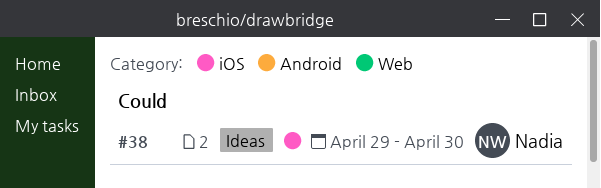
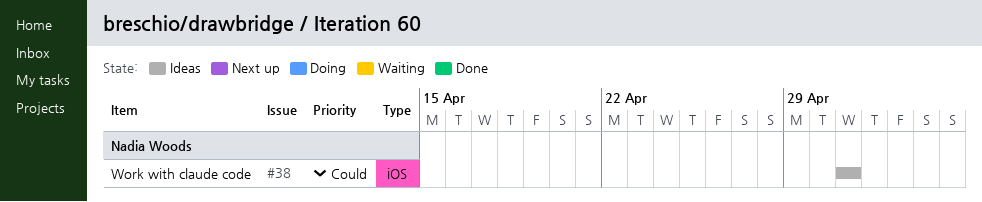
#38, start: Apr 29 -> May 1
#38, due: Apr 30 -> May 1

